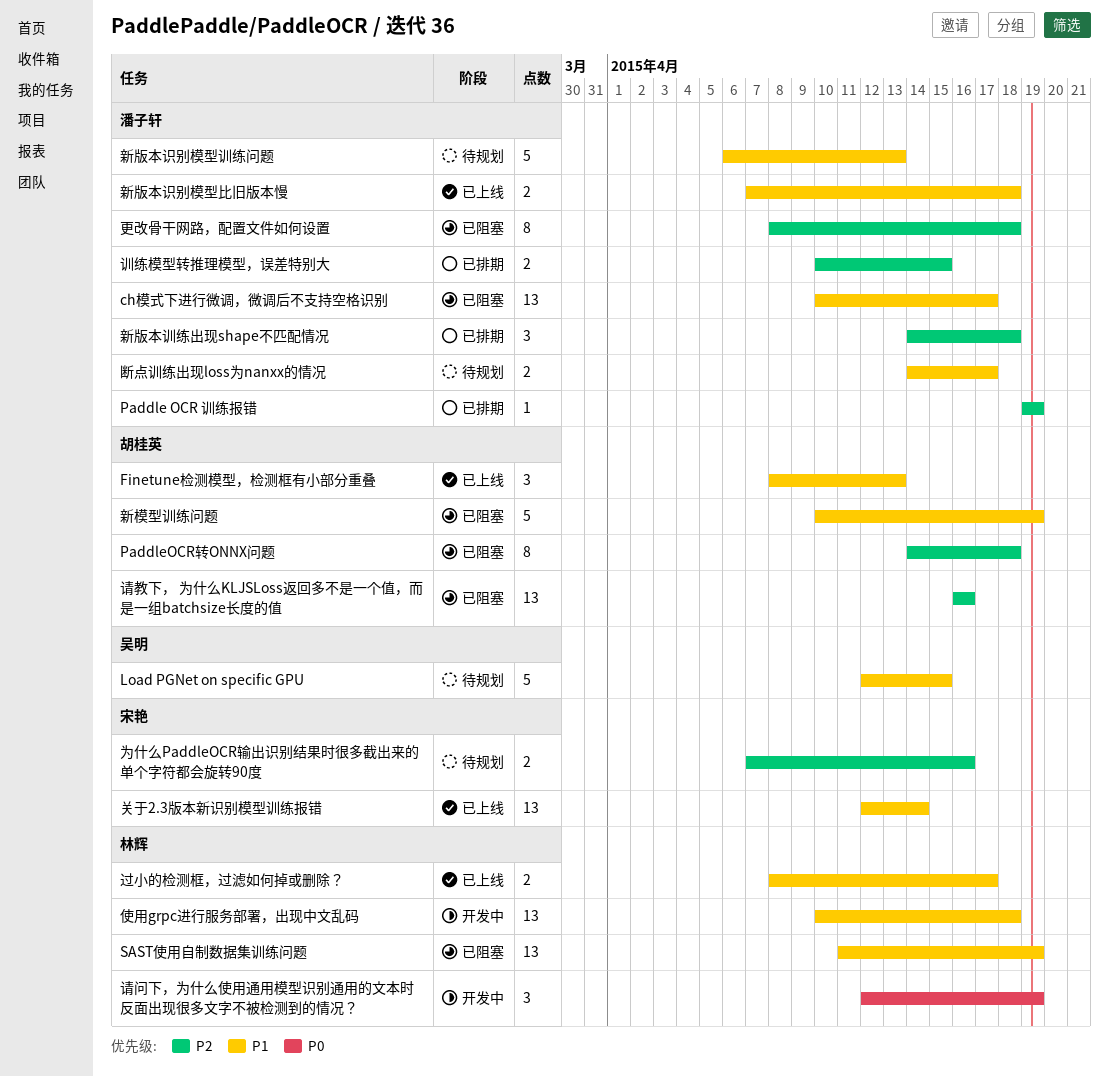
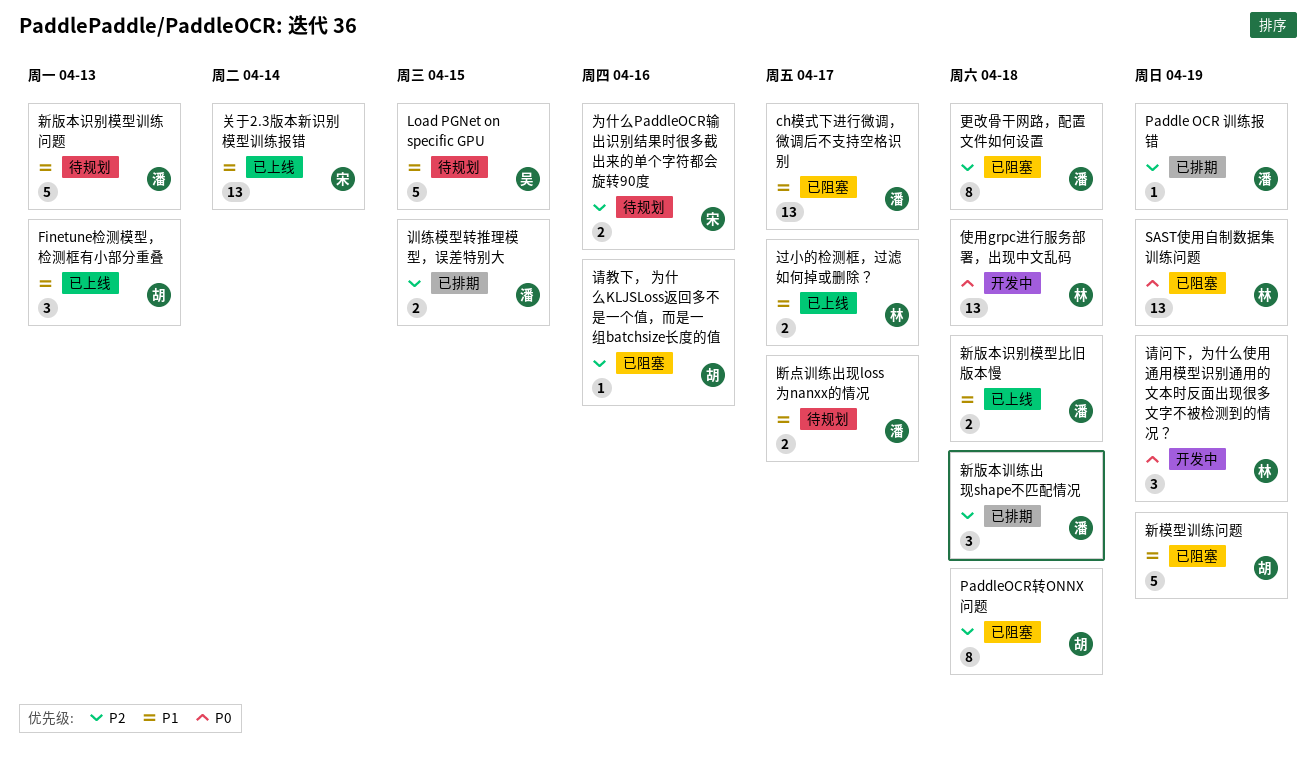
SAST使用自制数据集训练问题, priority: P1 -> P0
使用grpc进行服务部署，出现中文乱码, priority: P1 -> P0
请教下， 为什么KLJSLoss返回多不是一个值，而是一组batchsize长度的值, estimate: 13 -> 1

